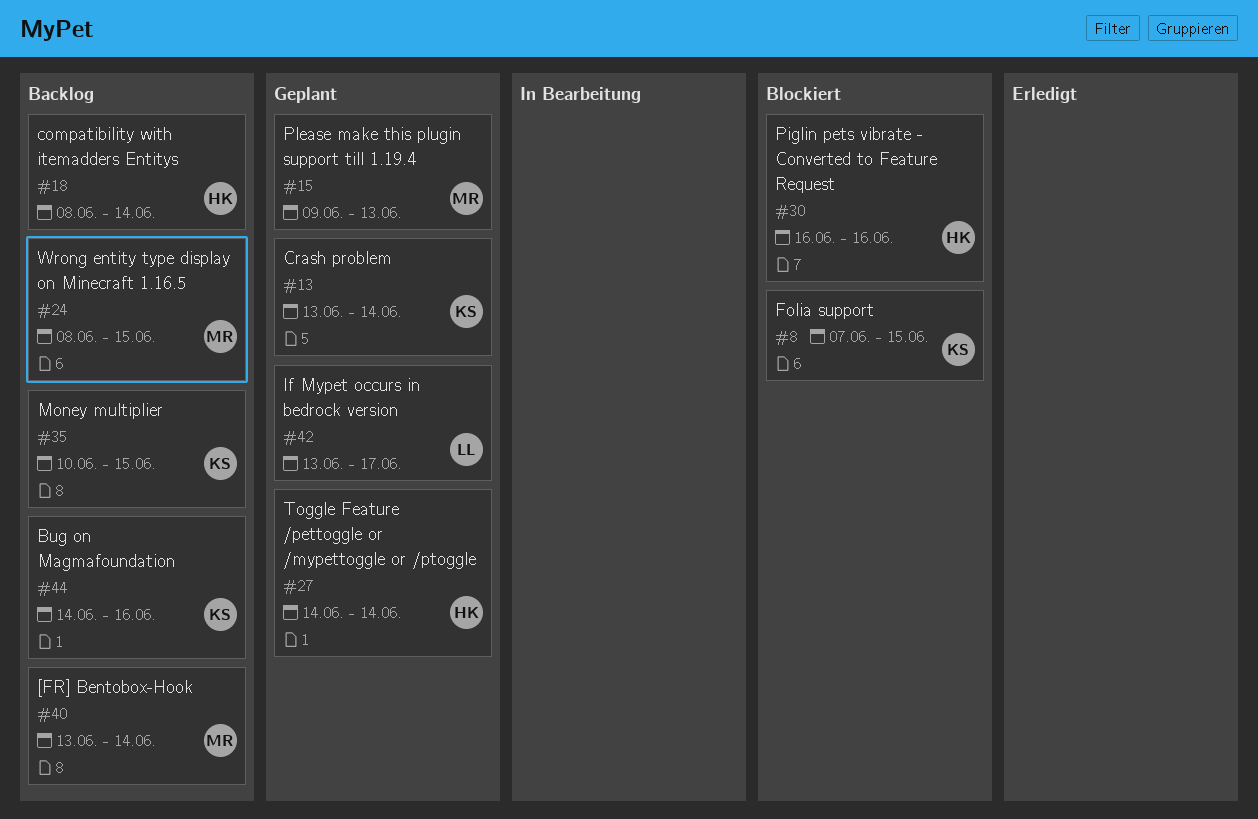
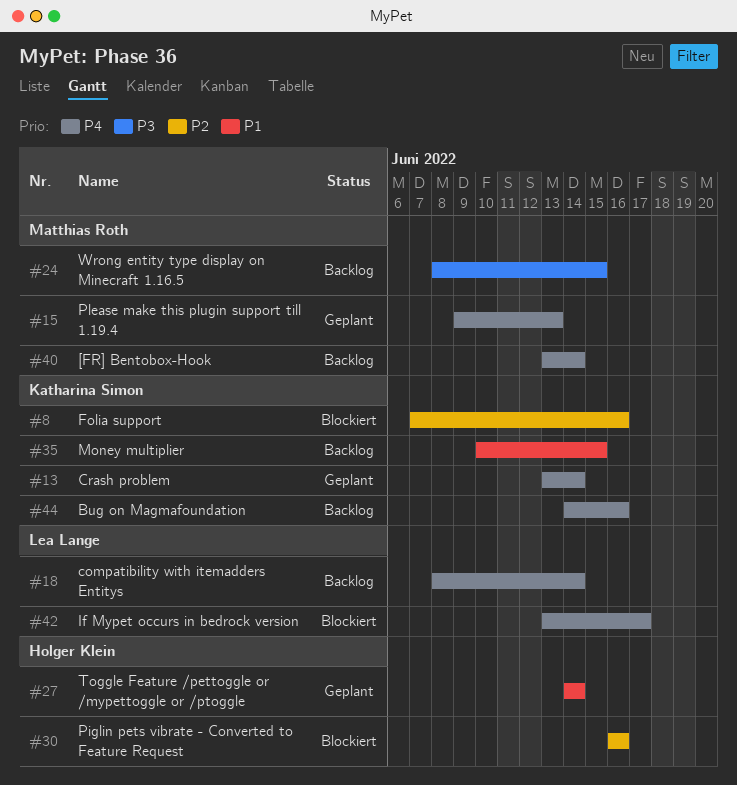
#8, due: Jun 15 -> Jun 16
#18, owner: Holger Klein -> Lea Lange
#42, status: Geplant -> Blockiert

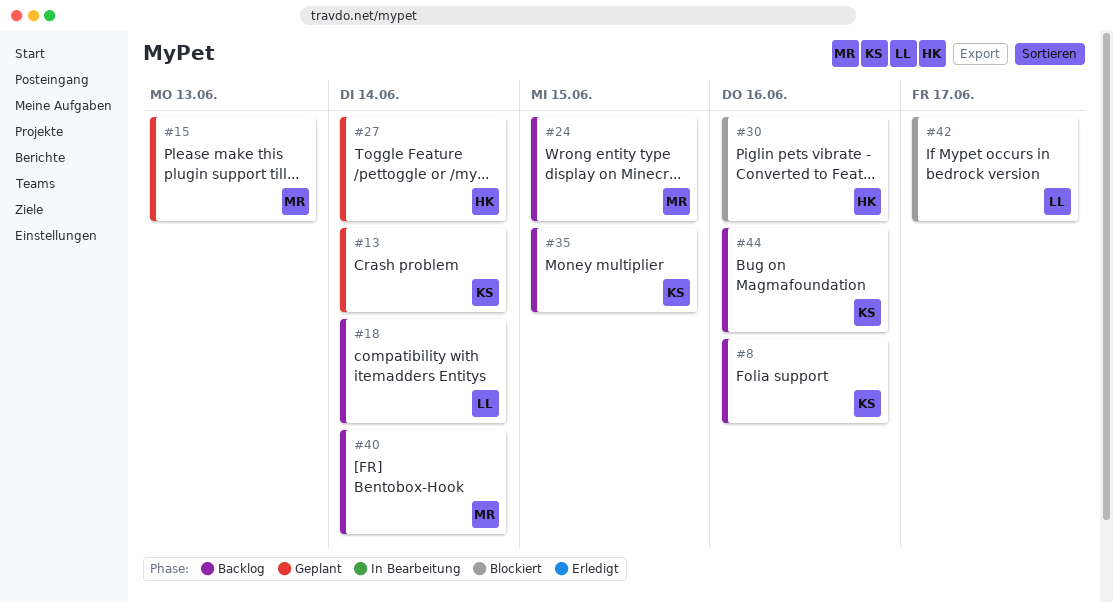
#8, status: Blockiert -> Backlog

